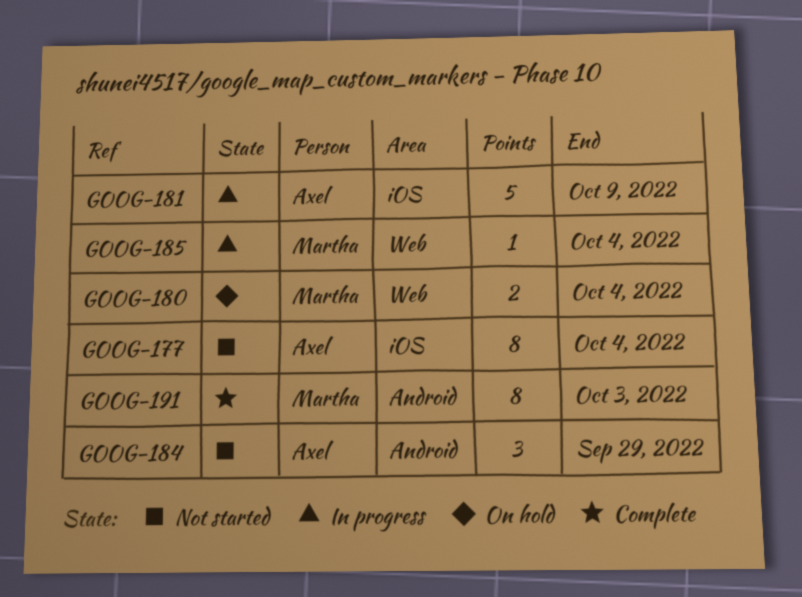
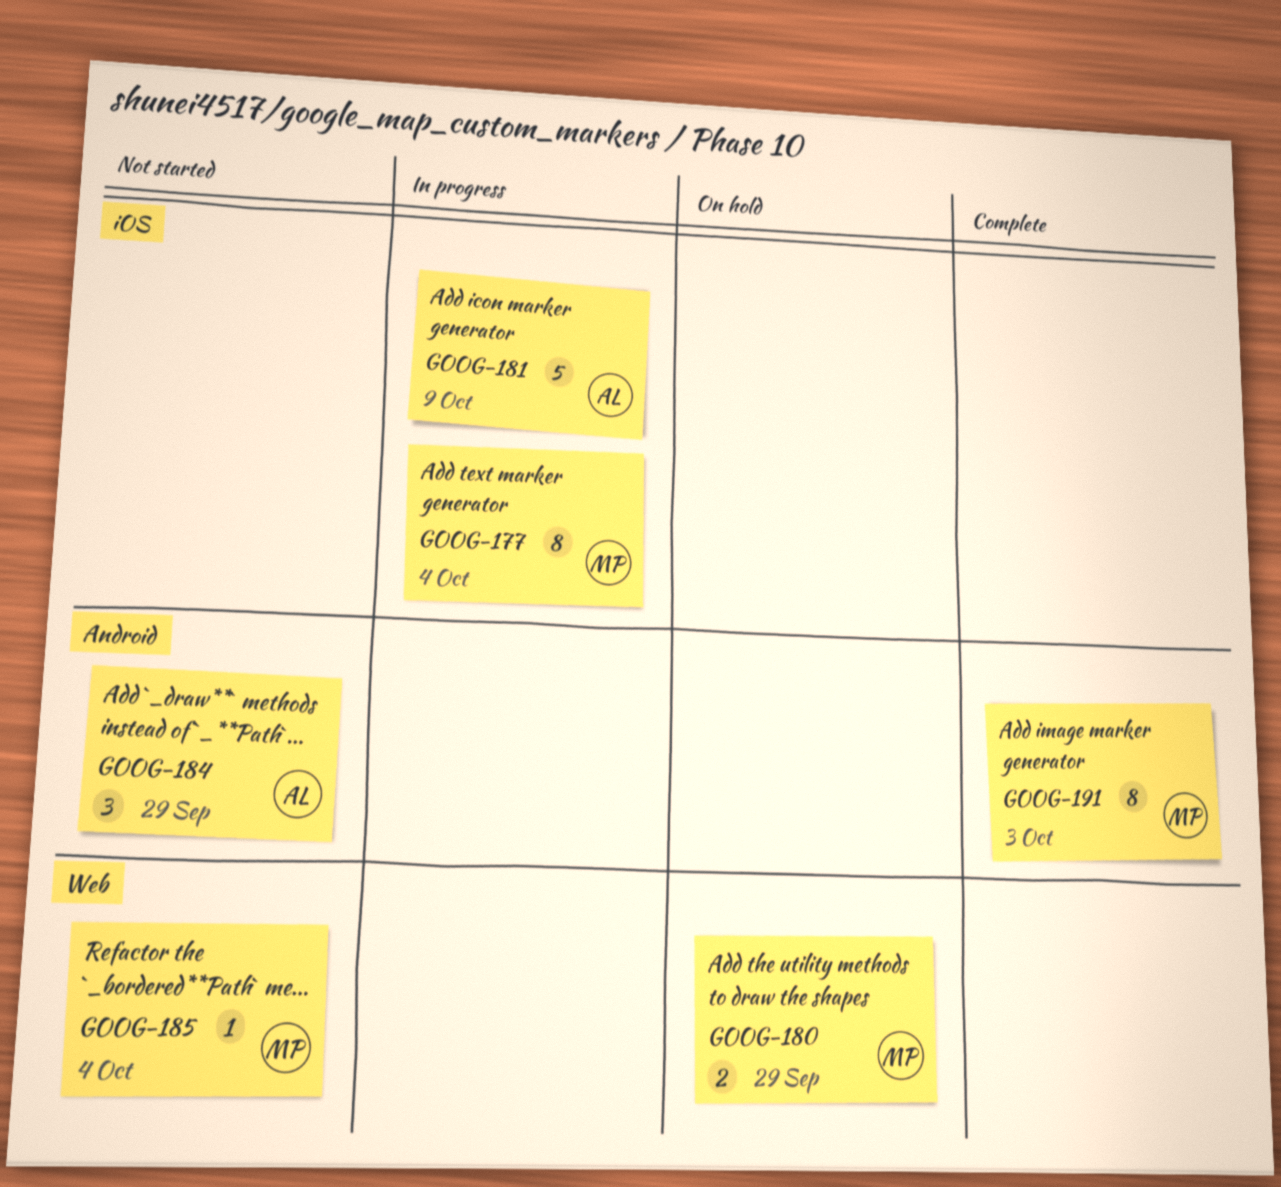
GOOG-177, status: Not started -> In progress
GOOG-177, owner: Axel -> Martha
GOOG-180, due: Oct 4 -> Sep 29
GOOG-185, status: In progress -> Not started

